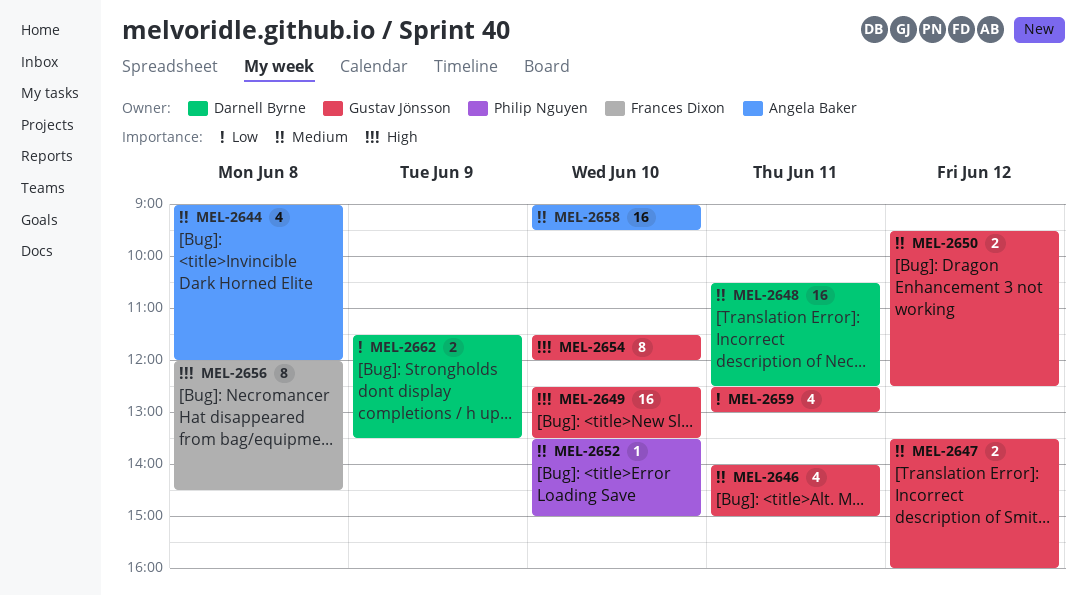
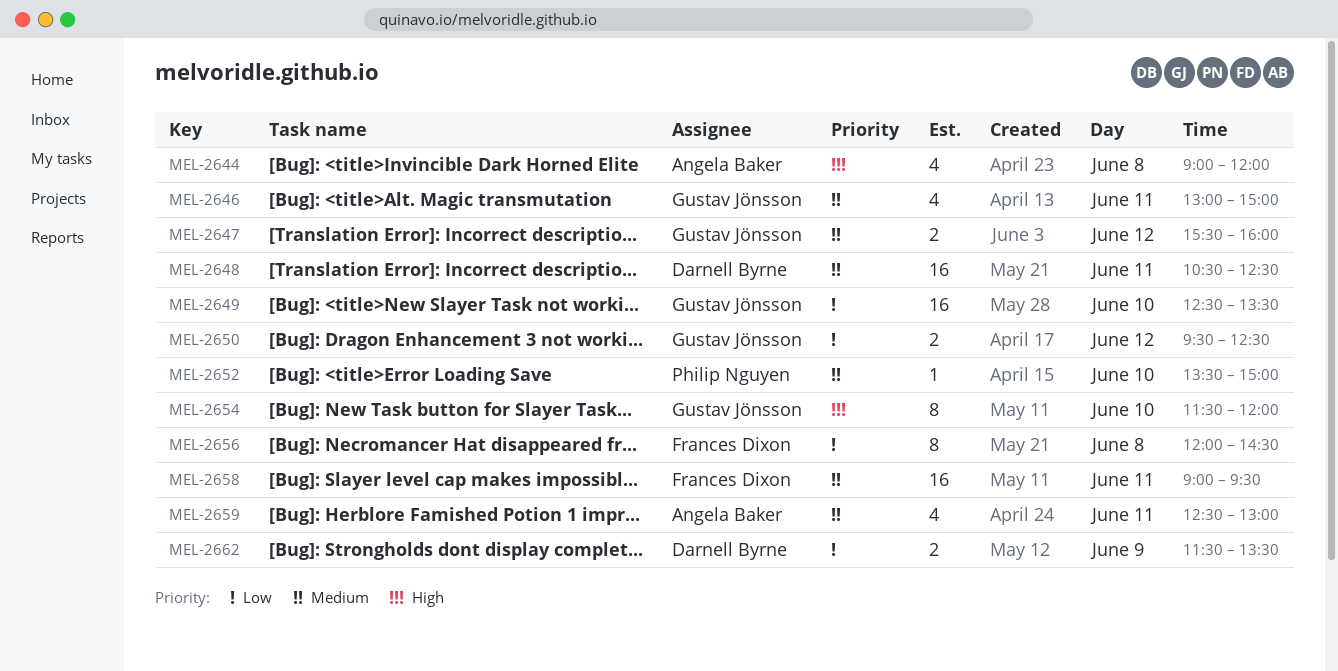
MEL-2644, priority: Medium -> High
MEL-2646, begins: 14:00 -> 13:00
MEL-2647, begins: 13:30 -> 15:30
MEL-2649, priority: High -> Low
MEL-2650, priority: Medium -> Low
MEL-2656, priority: High -> Low
MEL-2658, owner: Angela Baker -> Frances Dixon
MEL-2658, day: Jun 10 -> Jun 11
MEL-2659, owner: Gustav Jönsson -> Angela Baker
MEL-2659, priority: Low -> Medium

